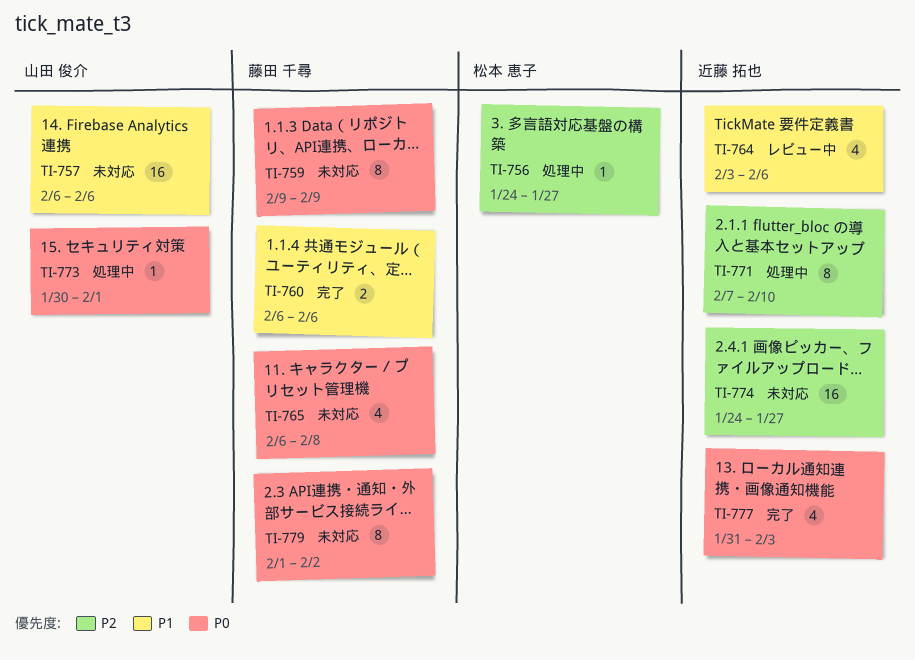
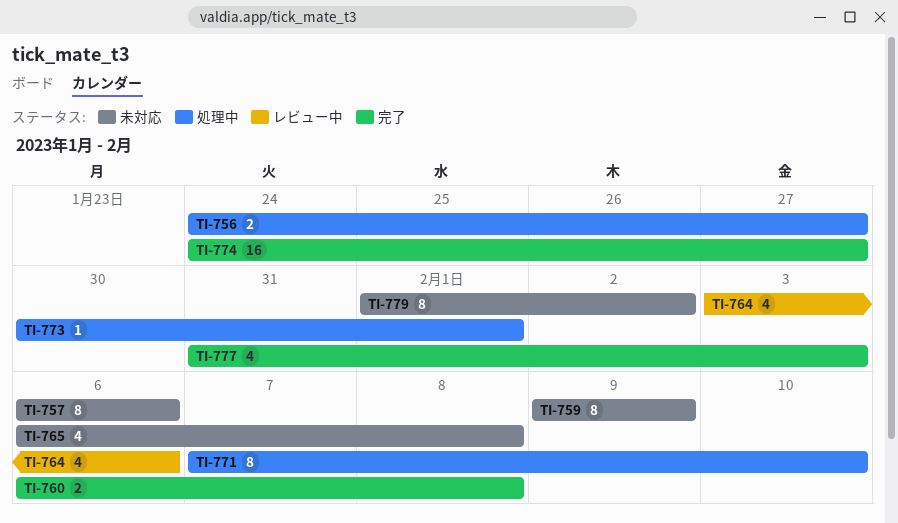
TI-756, estimate: 1 -> 2
TI-757, estimate: 16 -> 8
TI-760, due: Feb 6 -> Feb 8
TI-774, status: 未対応 -> 完了

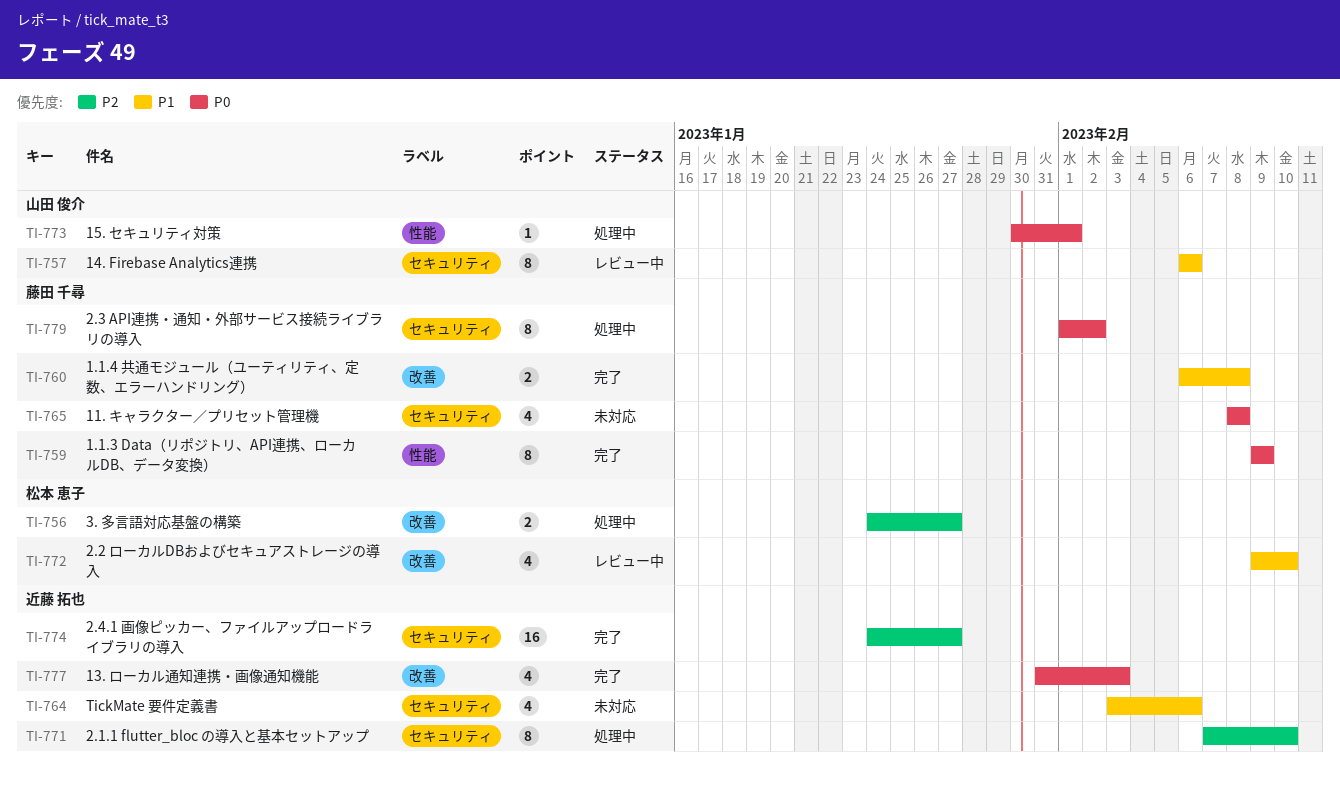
TI-757, status: 未対応 -> レビュー中
TI-759, status: 未対応 -> 完了
TI-764, status: レビュー中 -> 未対応
TI-765, start: Feb 6 -> Feb 8
TI-772: none -> present
TI-779, status: 未対応 -> 処理中

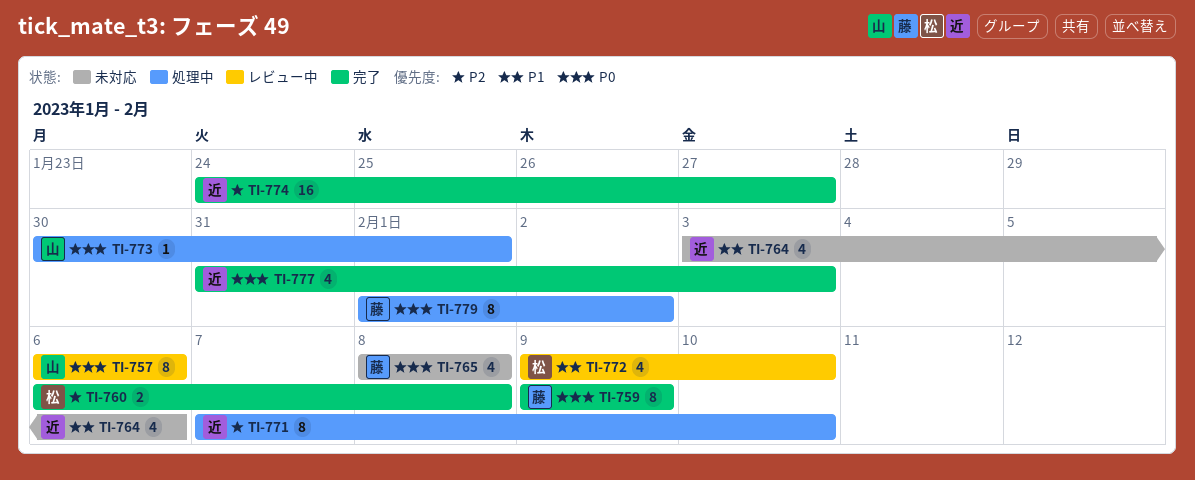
TI-756: present -> none
TI-757, priority: P1 -> P0
TI-760, owner: 藤田 千尋 -> 松本 恵子
TI-760, priority: P1 -> P2

